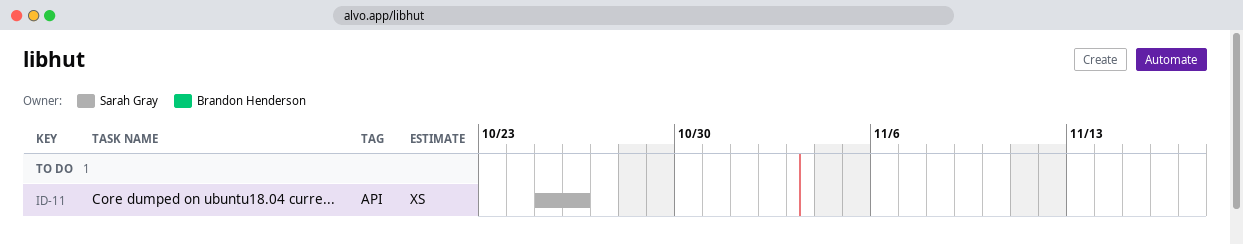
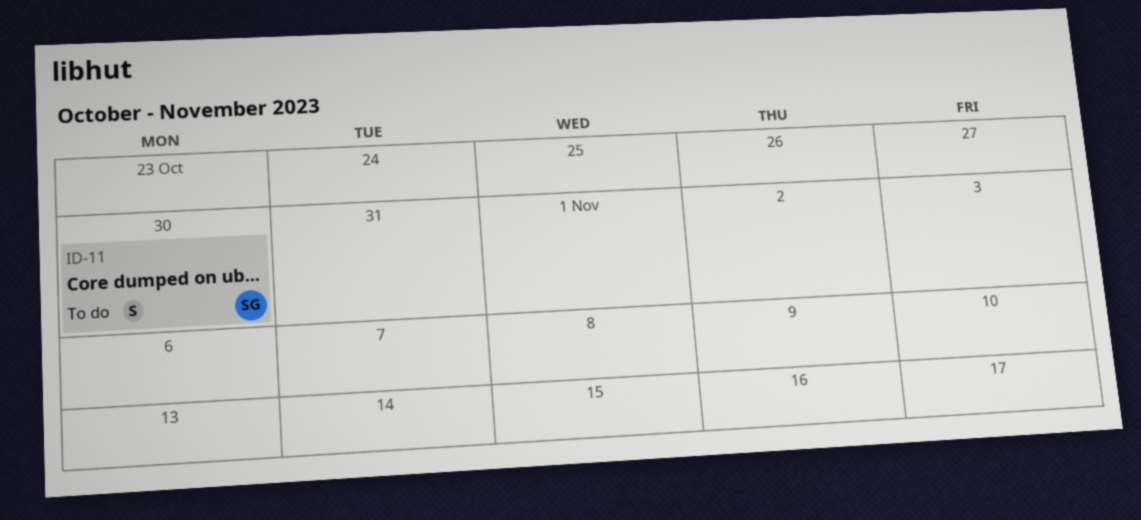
ID-11, estimate: XS -> S
ID-11, due: Oct 26 -> Oct 30

